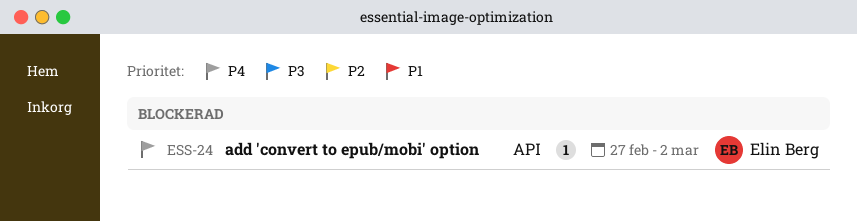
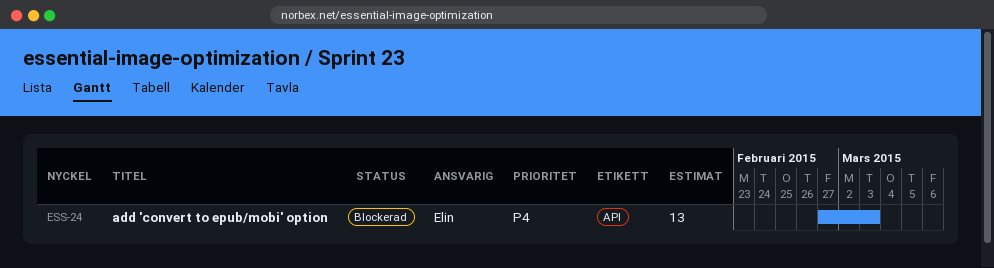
ESS-24, estimate: 1 -> 13
ESS-24, due: Mar 2 -> Mar 3

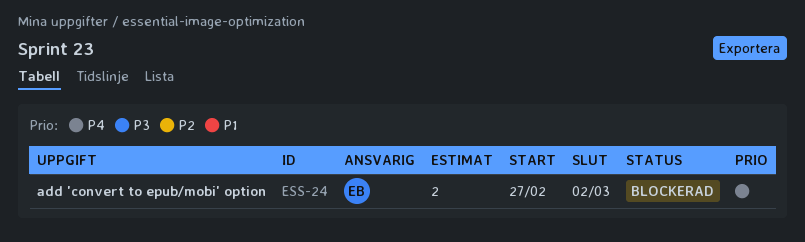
ESS-24, estimate: 13 -> 2
ESS-24, due: Mar 3 -> Mar 2

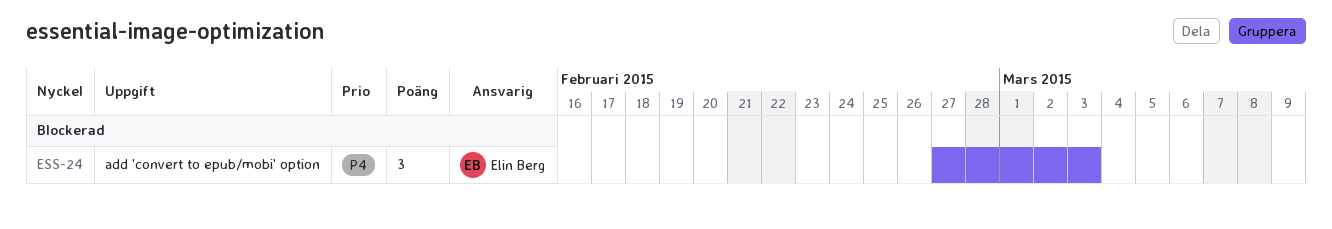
ESS-24, estimate: 2 -> 3
ESS-24, due: Mar 2 -> Mar 3

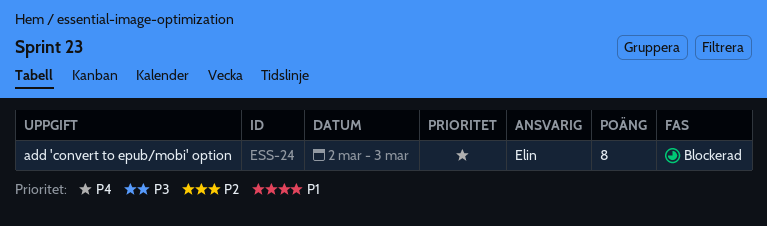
ESS-24, estimate: 3 -> 8
ESS-24, start: Feb 27 -> Mar 2

